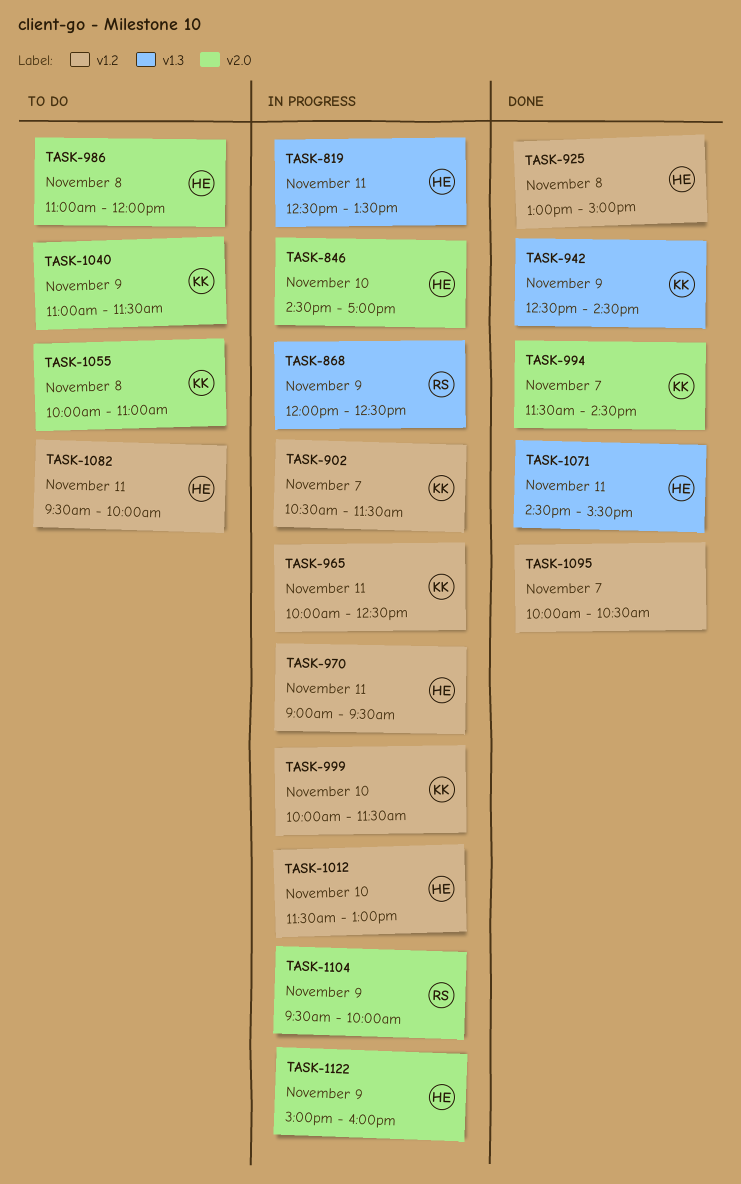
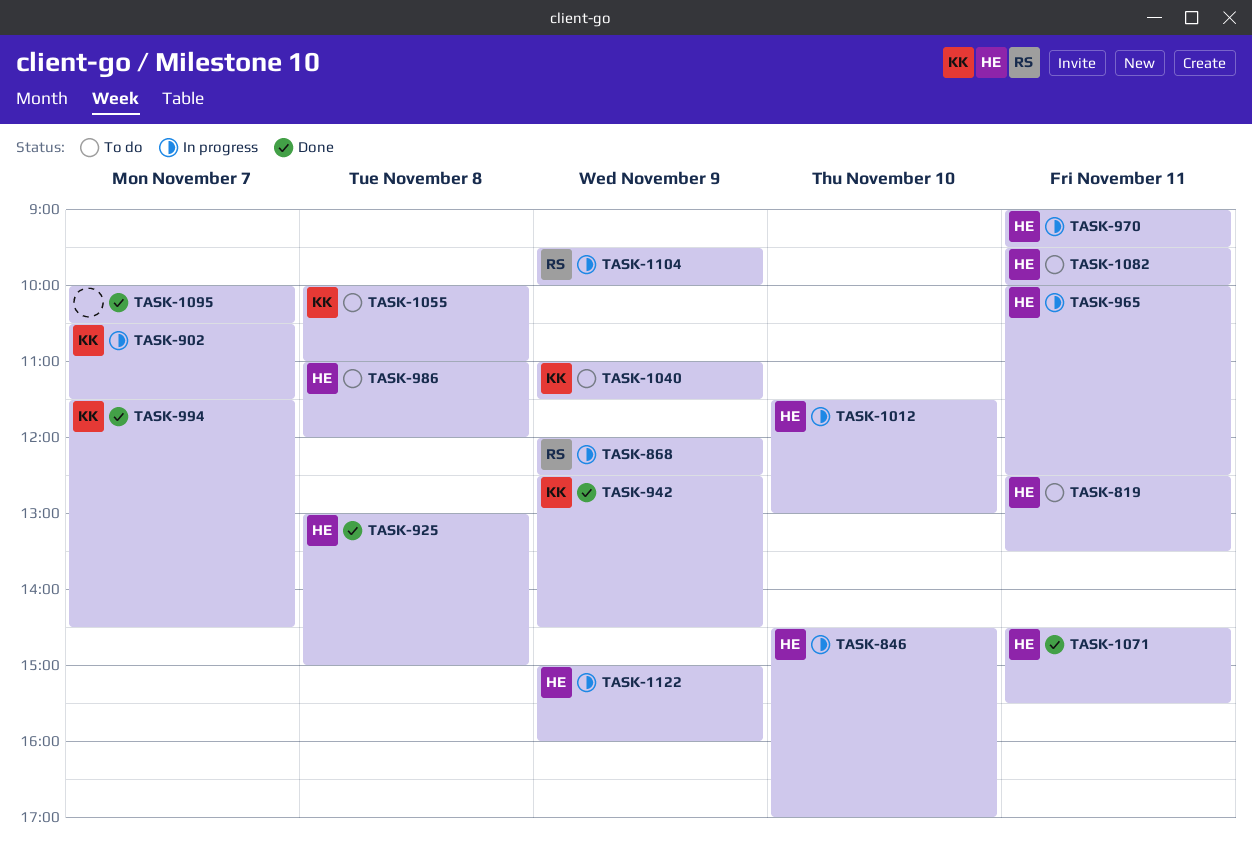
TASK-819, status: In progress -> To do
TASK-965, owner: KK -> HE
TASK-999: present -> none

